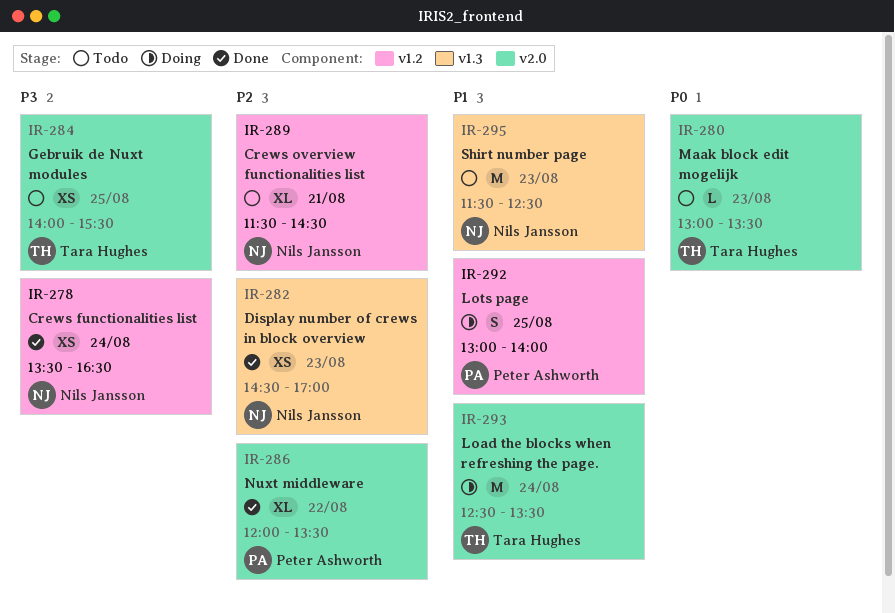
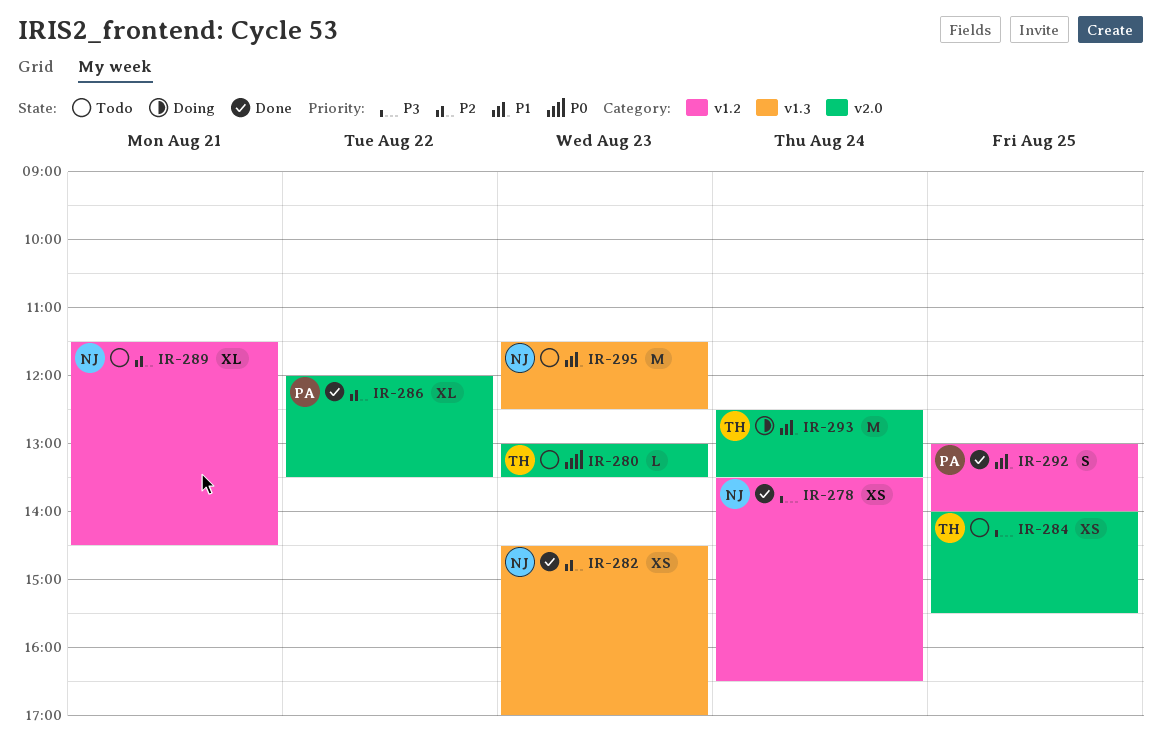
IR-292, status: Doing -> Done

